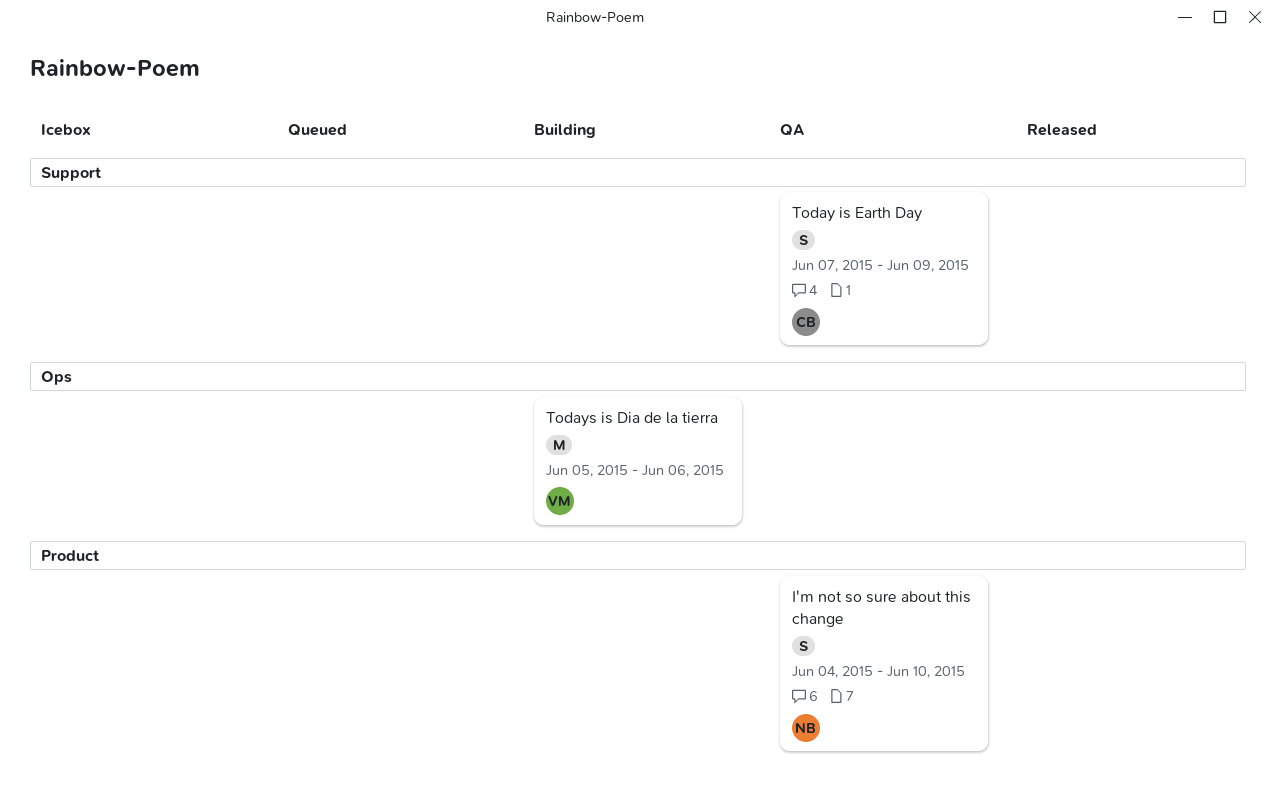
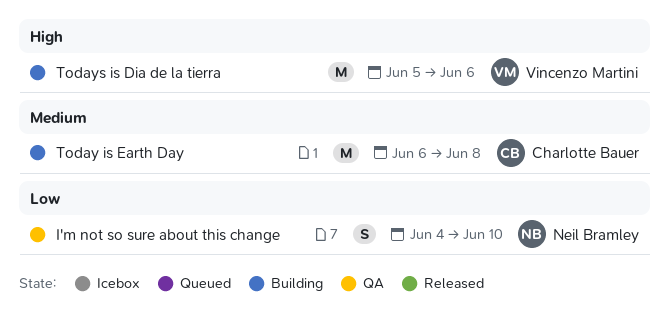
Today is Earth Day, status: QA -> Building
Today is Earth Day, estimate: S -> M
Today is Earth Day, start: Jun 7 -> Jun 6
Today is Earth Day, due: Jun 9 -> Jun 8

